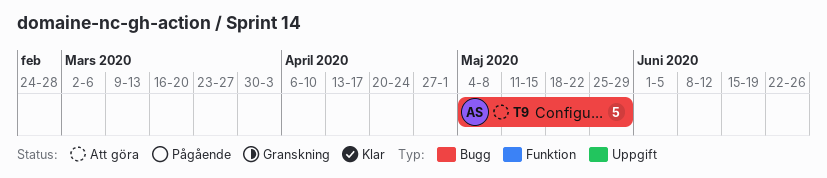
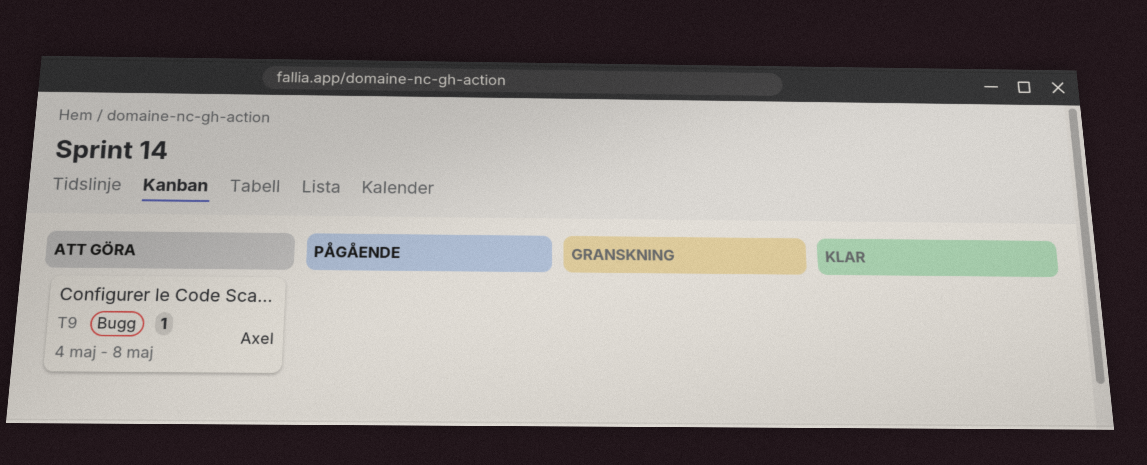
T9, estimate: 5 -> 1
T9, due: May 29 -> May 8

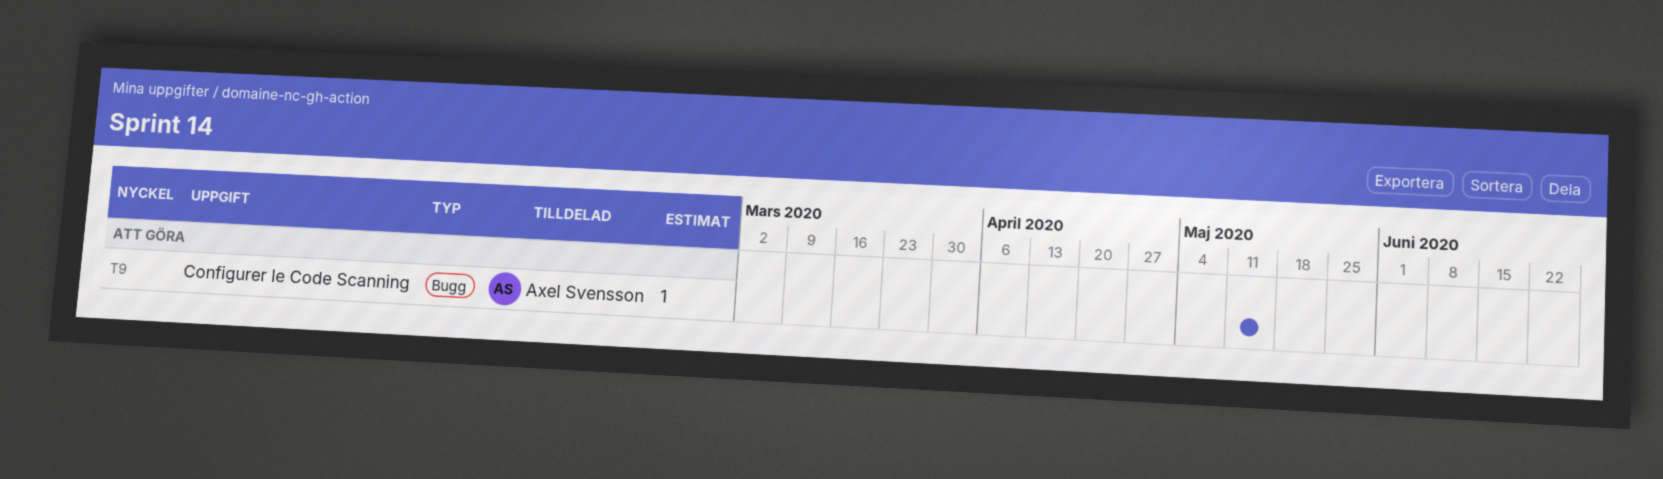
T9, start: May 4 -> May 11
T9, due: May 8 -> May 15

